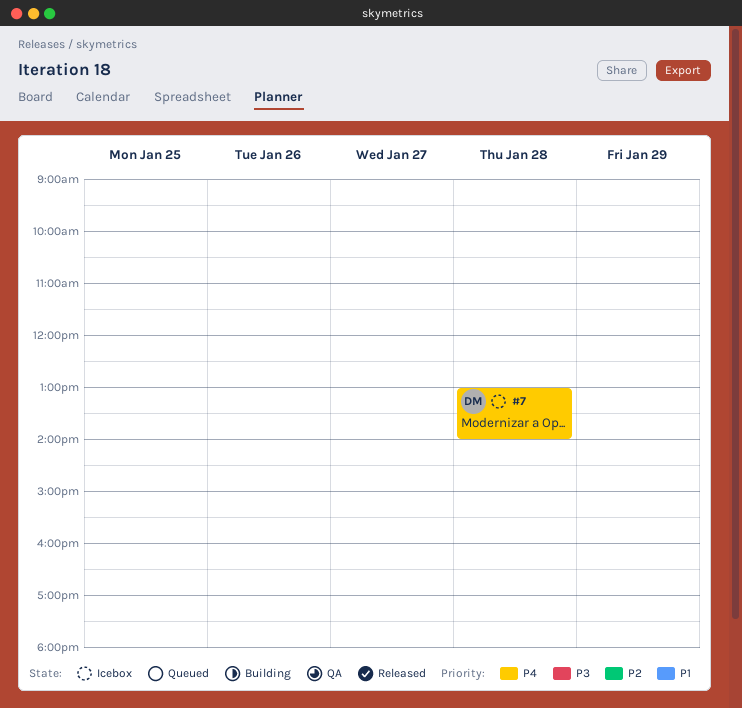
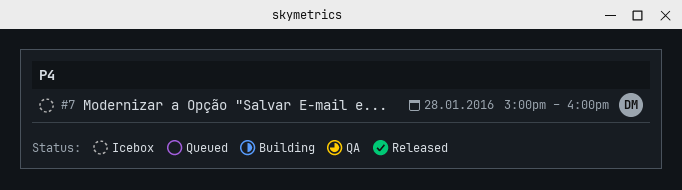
#7, begins: 13:00 -> 15:00
#7, ends: 14:00 -> 16:00

